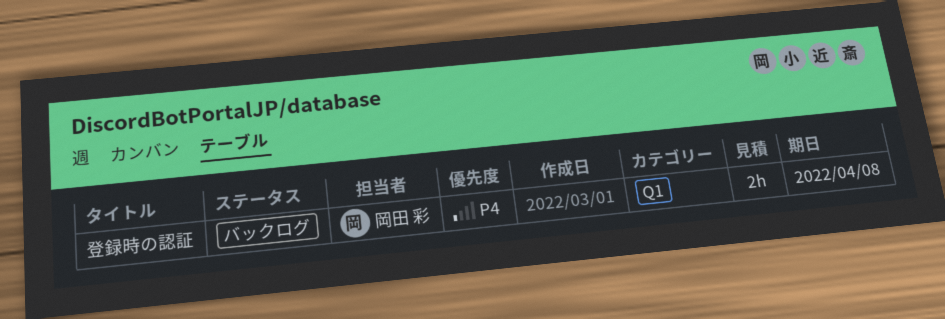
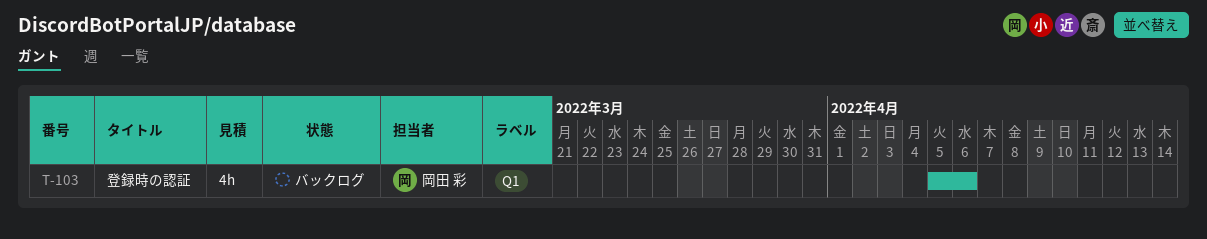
登録時の認証, estimate: 2h -> 4h
登録時の認証, due: Apr 8 -> Apr 6

